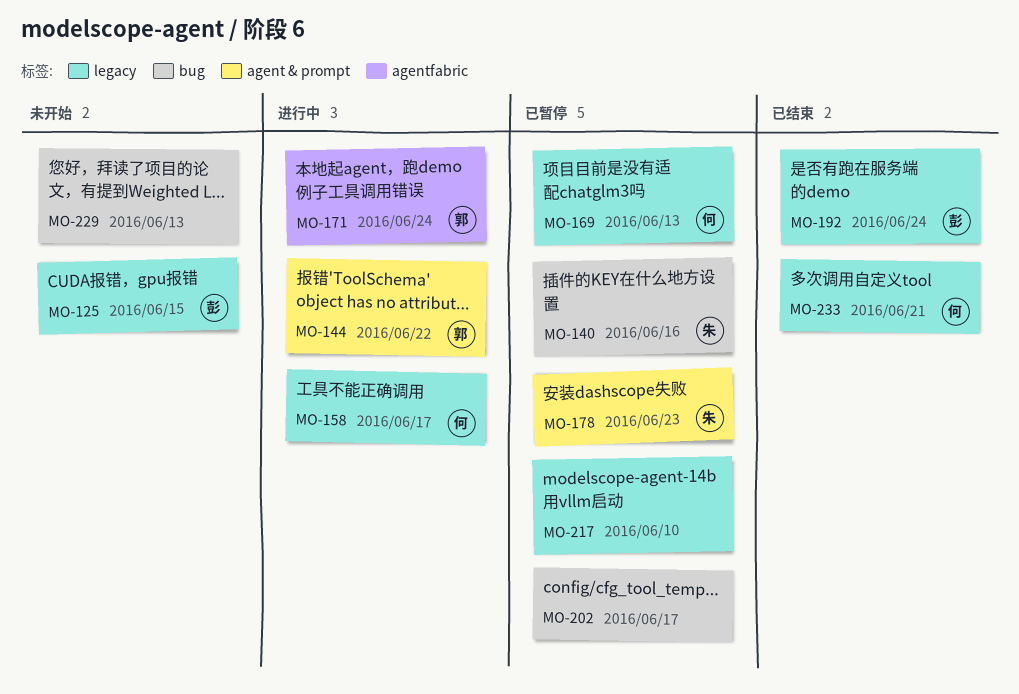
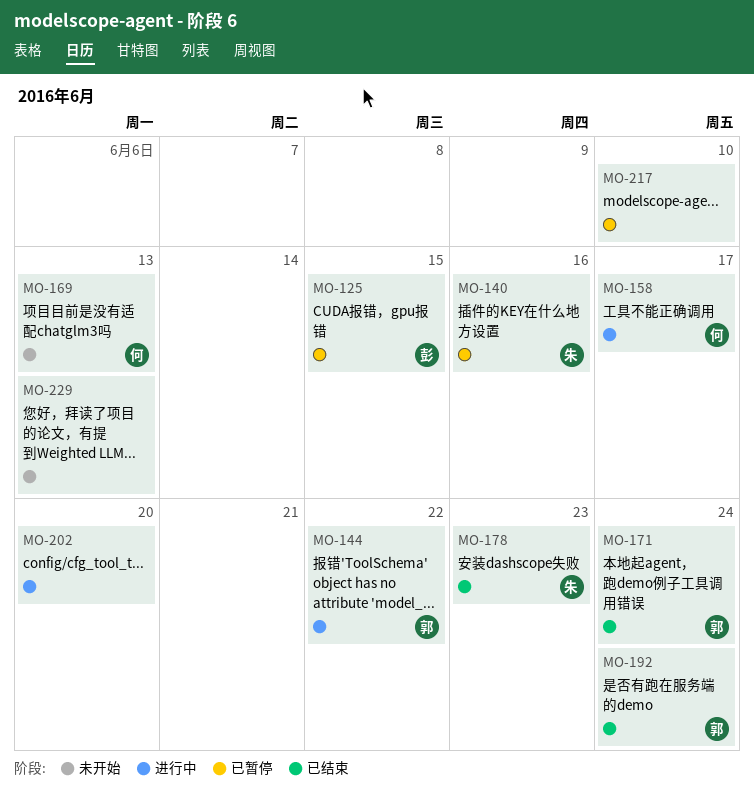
MO-125, status: 未开始 -> 已暂停
MO-169, status: 已暂停 -> 未开始
MO-171, status: 进行中 -> 已结束
MO-178, status: 已暂停 -> 已结束
MO-192, owner: 彭 -> 郭
MO-202, status: 已暂停 -> 进行中
MO-202, due: Jun 17 -> Jun 20
MO-233: present -> none

